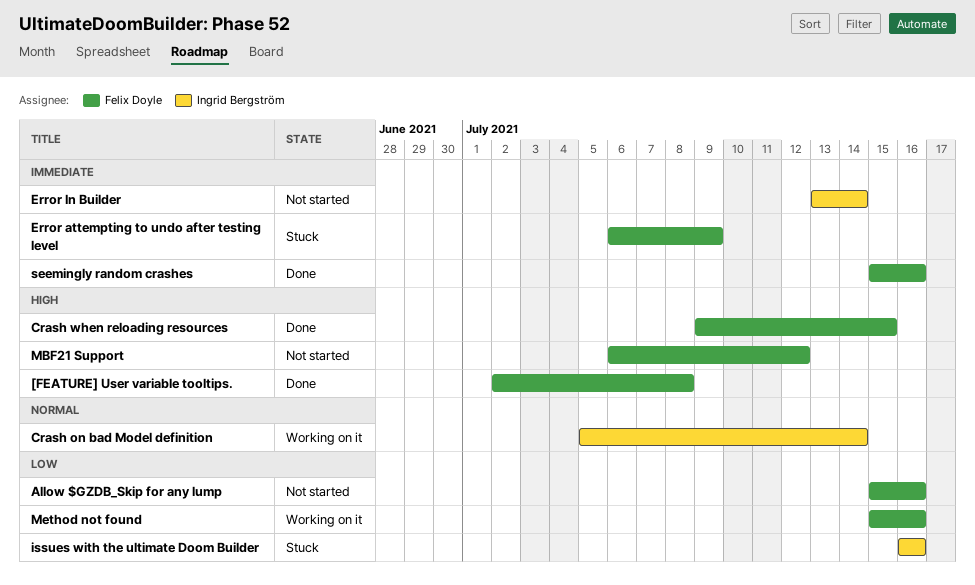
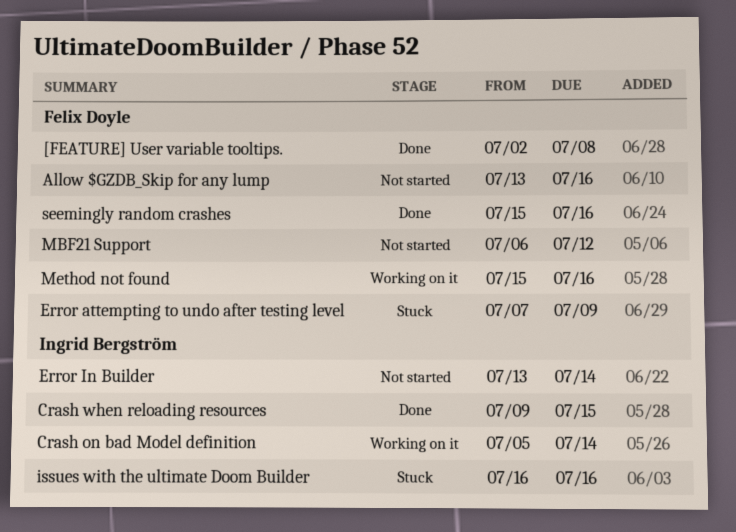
Allow $GZDB_Skip for any lump, start: Jul 15 -> Jul 13
Crash when reloading resources, owner: Felix Doyle -> Ingrid Bergström
Error attempting to undo after testing level, start: Jul 6 -> Jul 7

